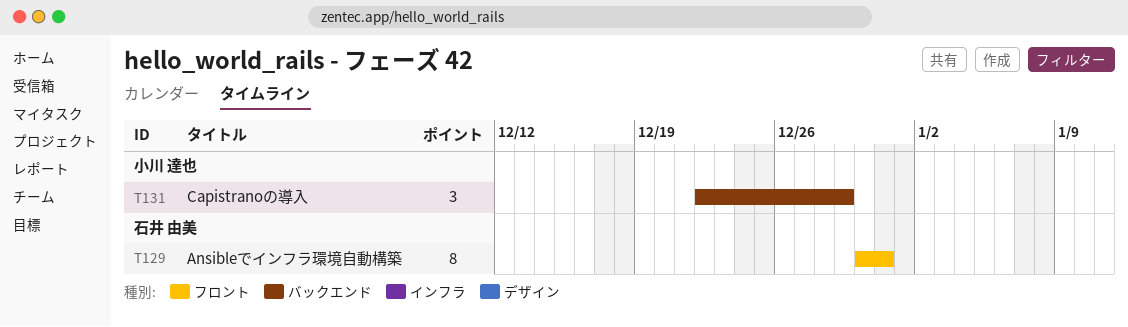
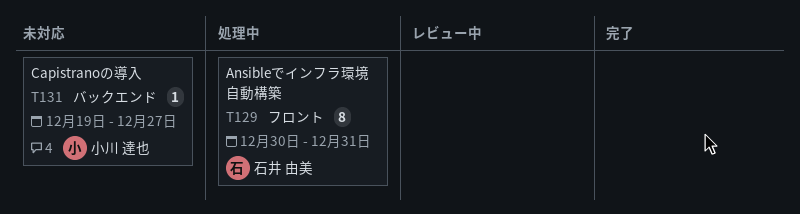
T131, estimate: 3 -> 1
T131, start: Dec 22 -> Dec 19
T131, due: Dec 29 -> Dec 27

